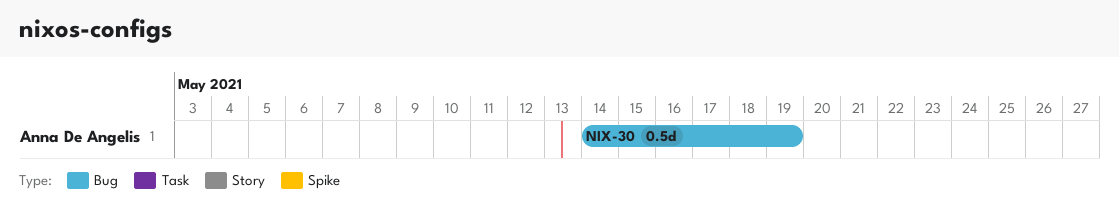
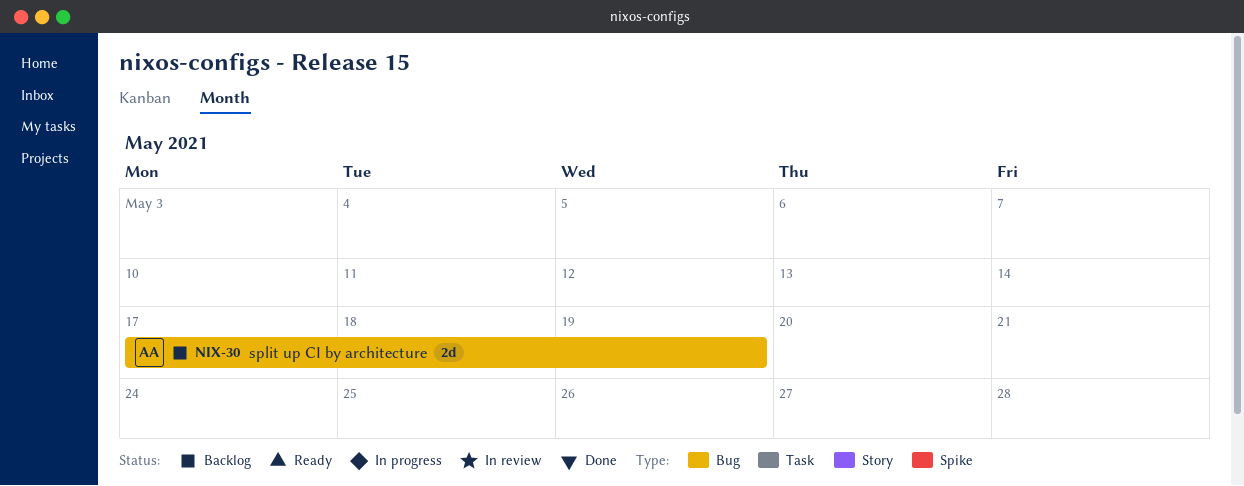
NIX-30, estimate: 0.5d -> 2d
NIX-30, start: May 14 -> May 17

